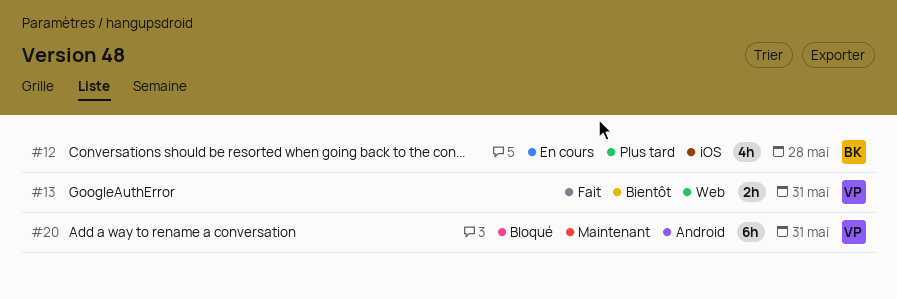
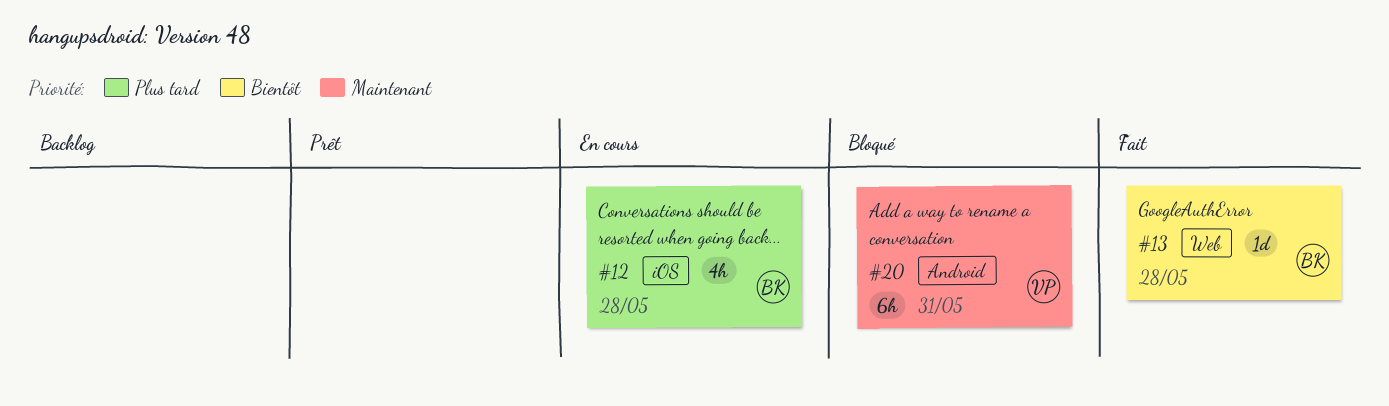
#13, owner: VP -> BK
#13, estimate: 2h -> 1d
#13, due: May 31 -> May 28

